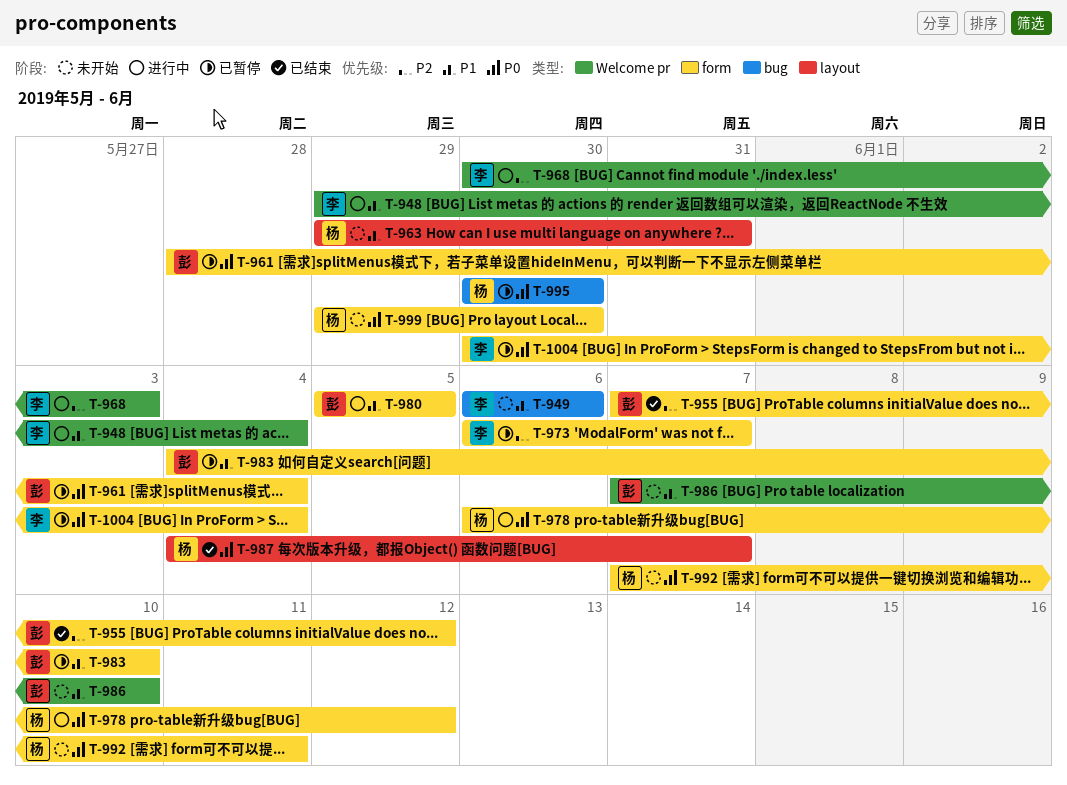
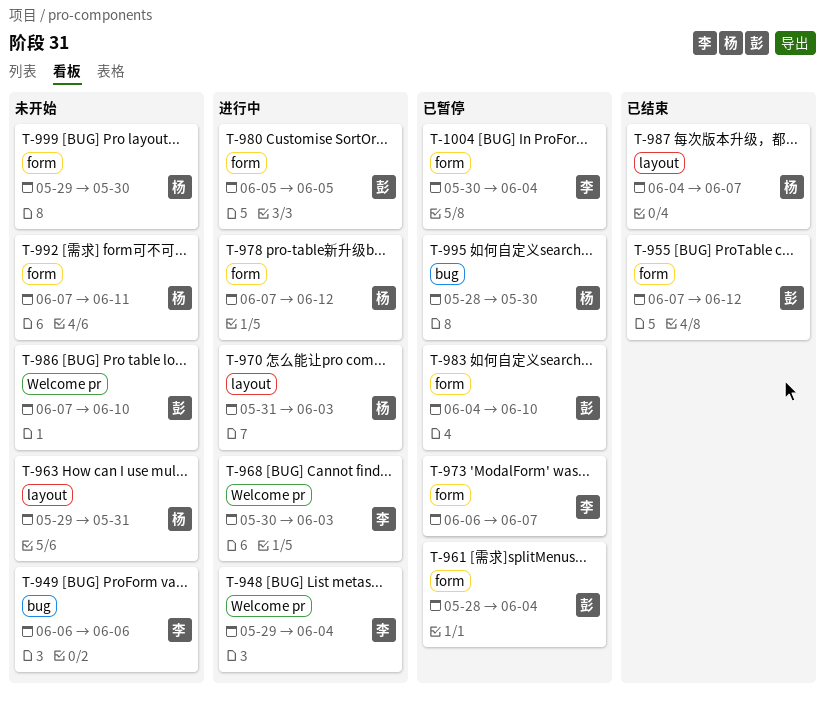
T-970: none -> present
T-978, start: Jun 6 -> Jun 7
T-995, start: May 30 -> May 28

